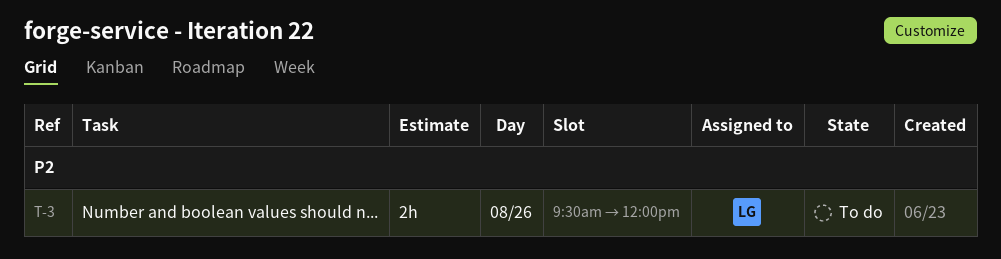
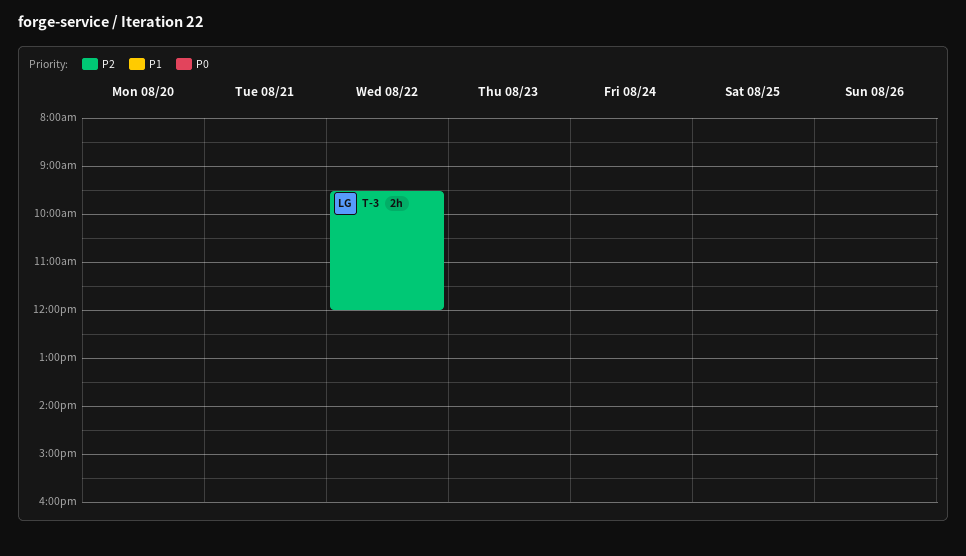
T-3, day: Aug 26 -> Aug 22

